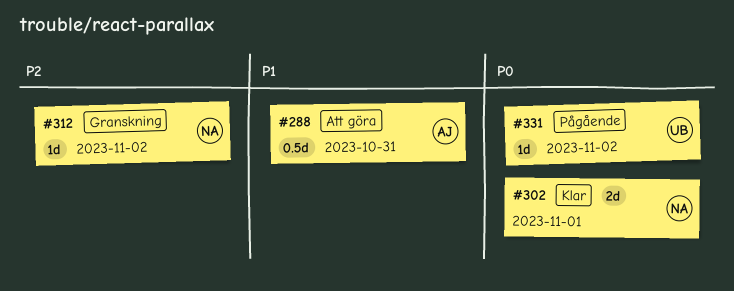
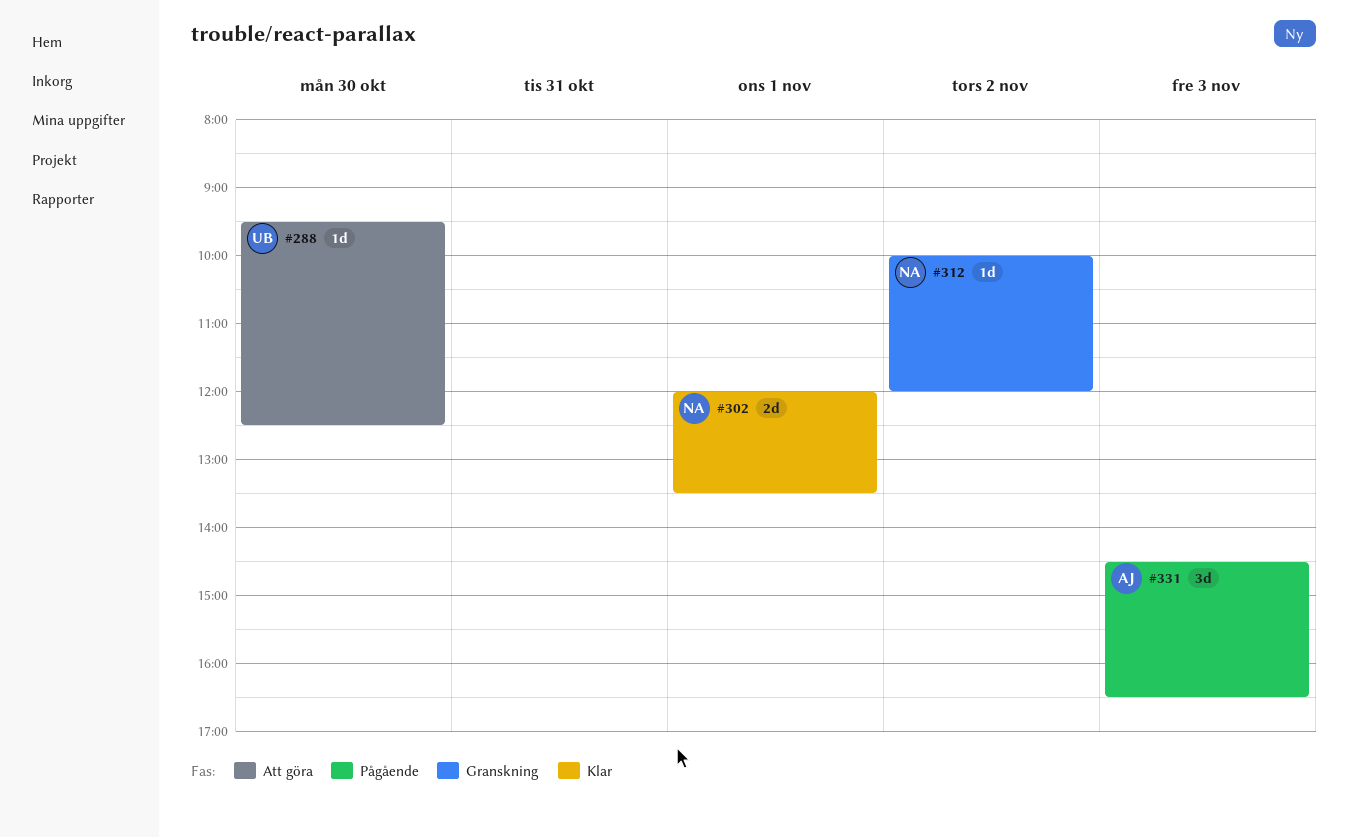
#288, owner: AJ -> UB
#288, estimate: 0.5d -> 1d
#288, day: Oct 31 -> Oct 30
#331, owner: UB -> AJ
#331, estimate: 1d -> 3d
#331, day: Nov 2 -> Nov 3

